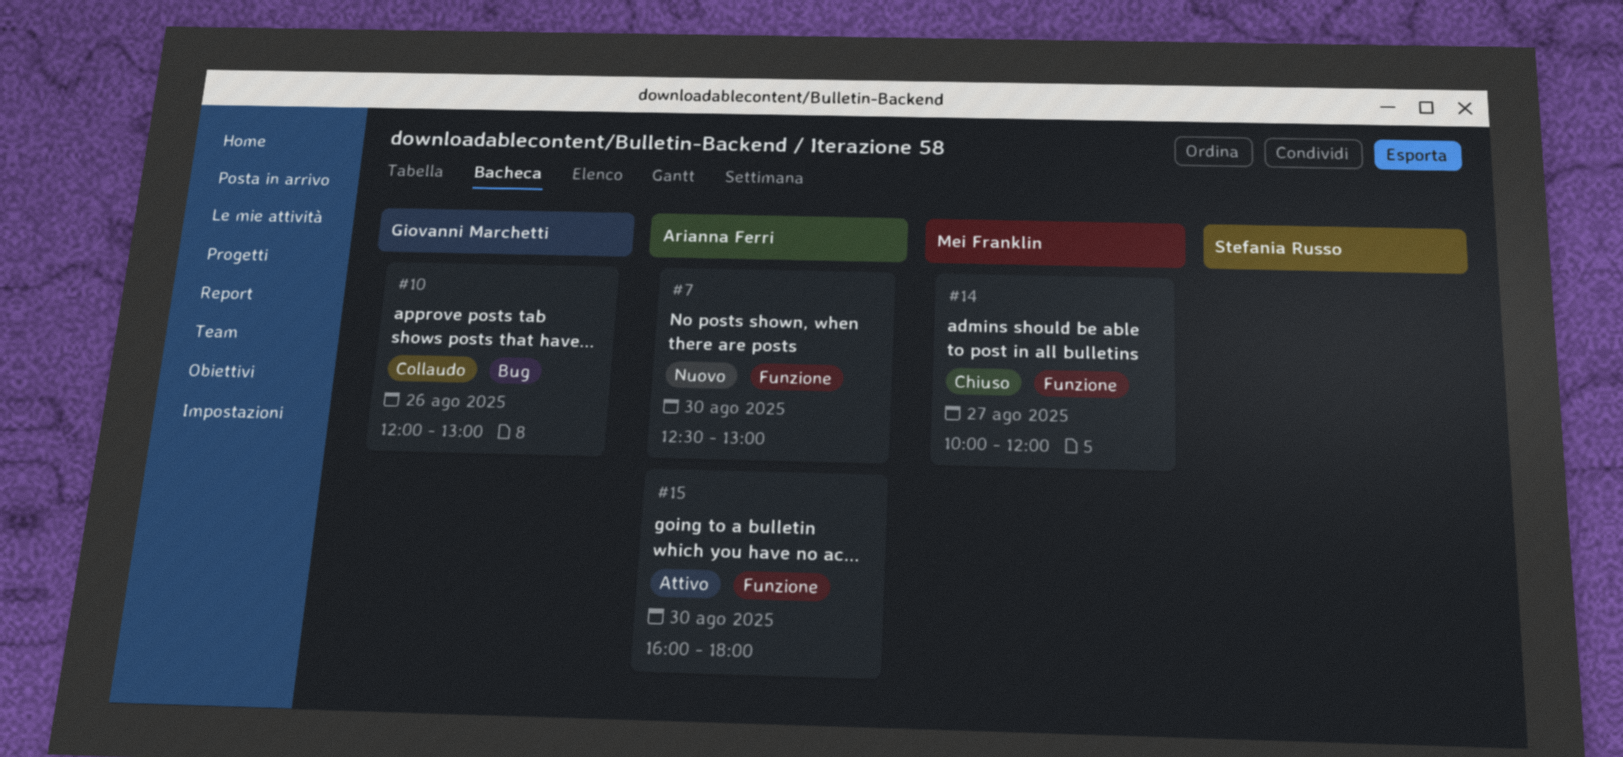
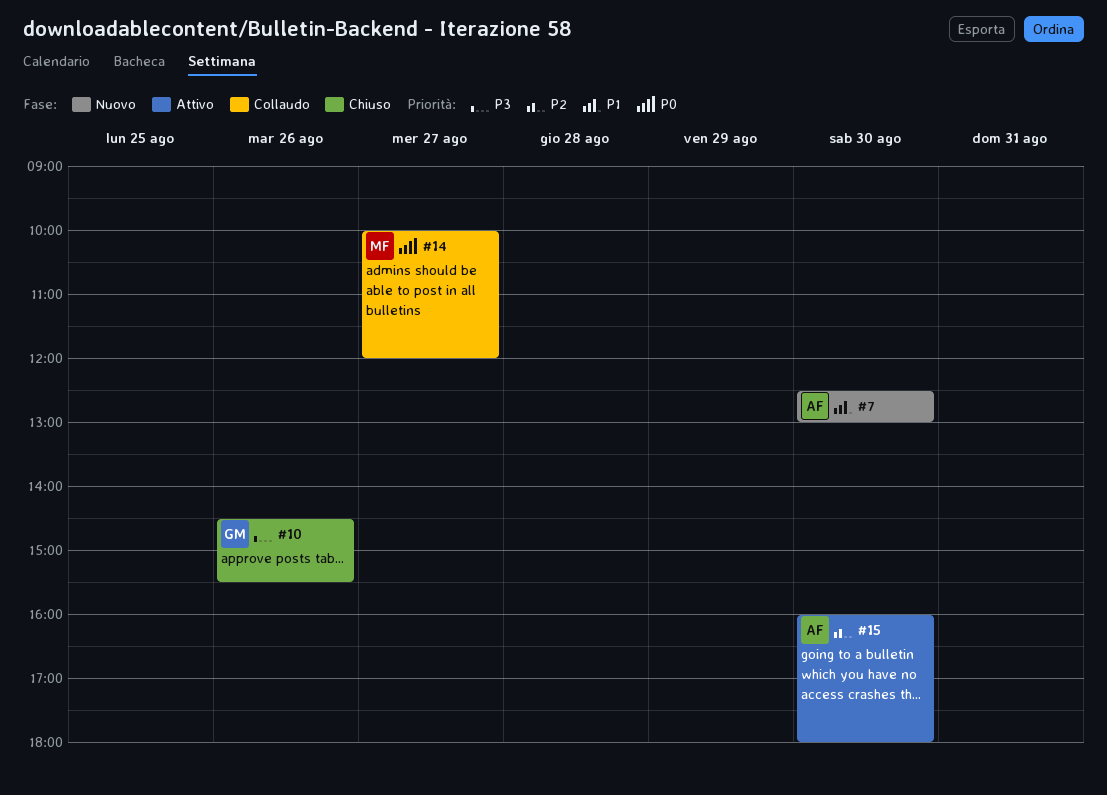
#10, status: Collaudo -> Chiuso
#10, begins: 12:00 -> 14:30
#10, ends: 13:00 -> 15:30
#14, status: Chiuso -> Collaudo

